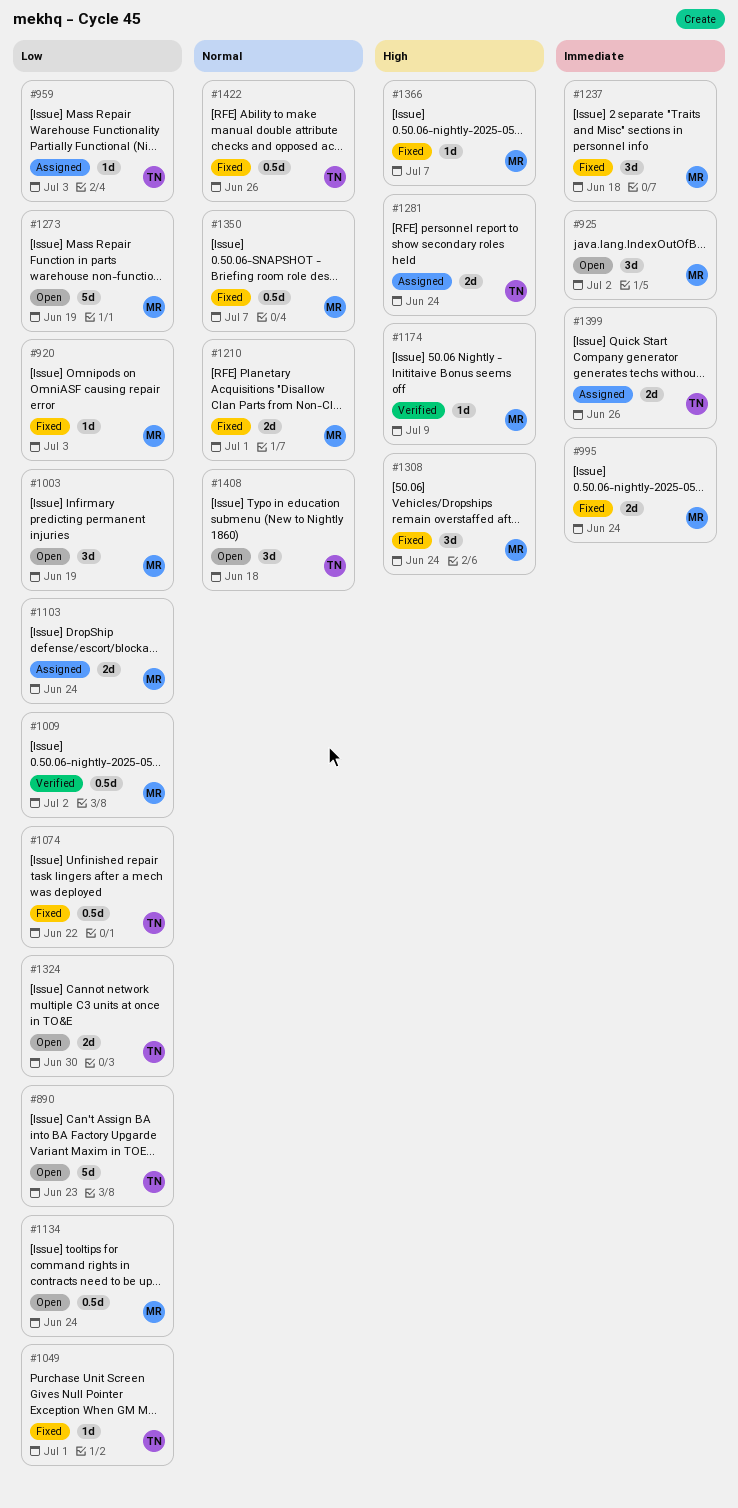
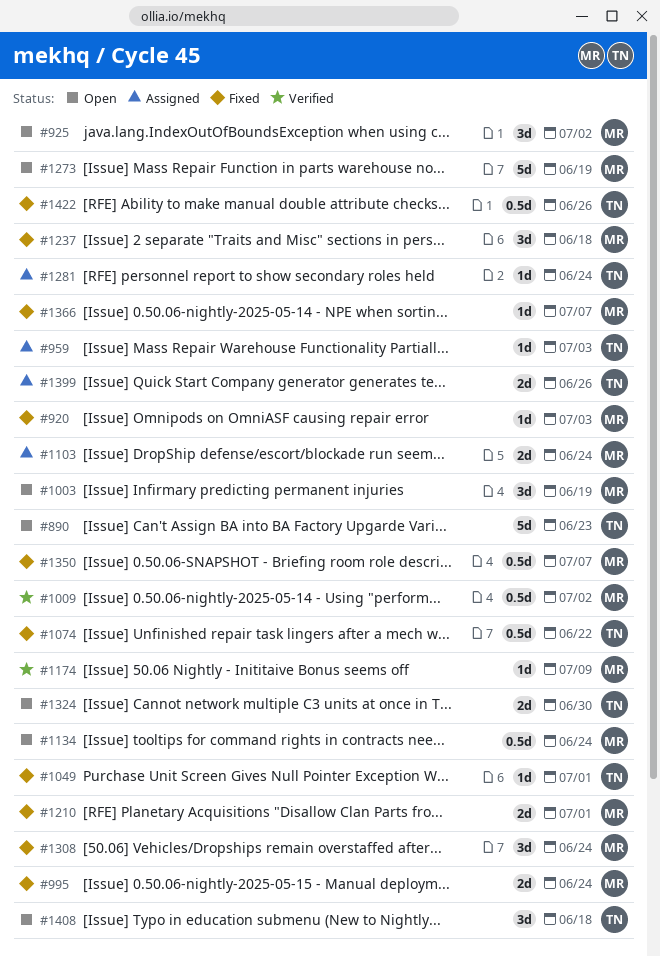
#1281, estimate: 2d -> 1d

